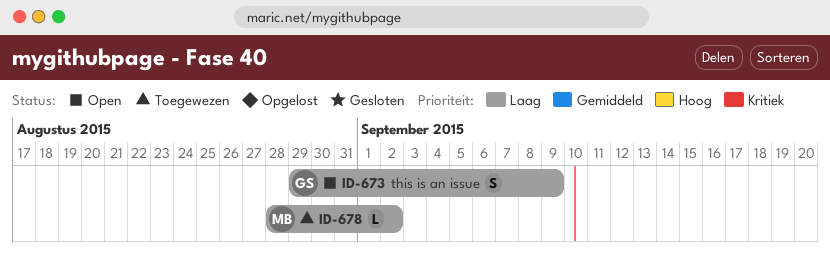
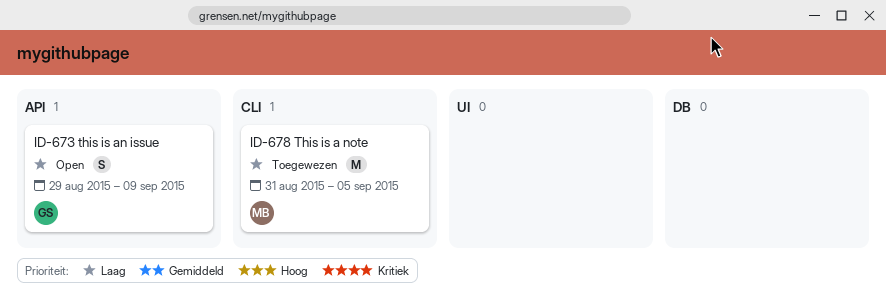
ID-678, estimate: L -> M
ID-678, start: Aug 28 -> Aug 31
ID-678, due: Sep 2 -> Sep 5

